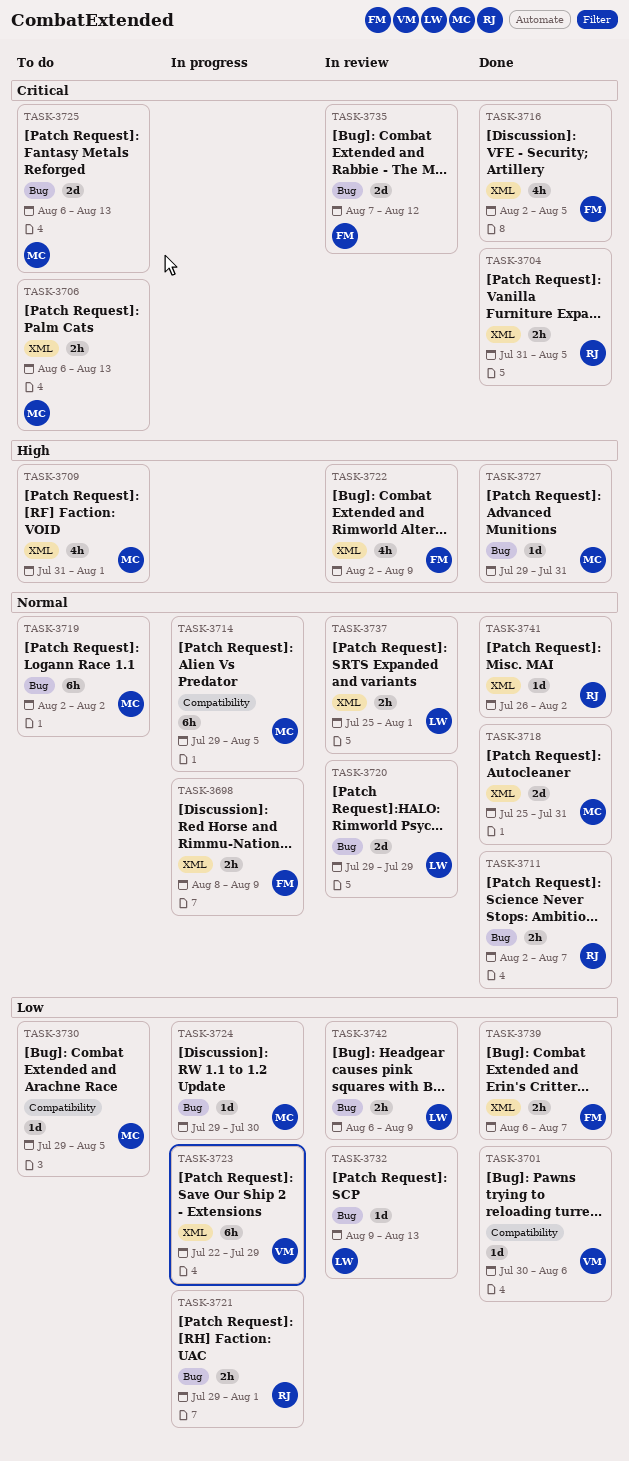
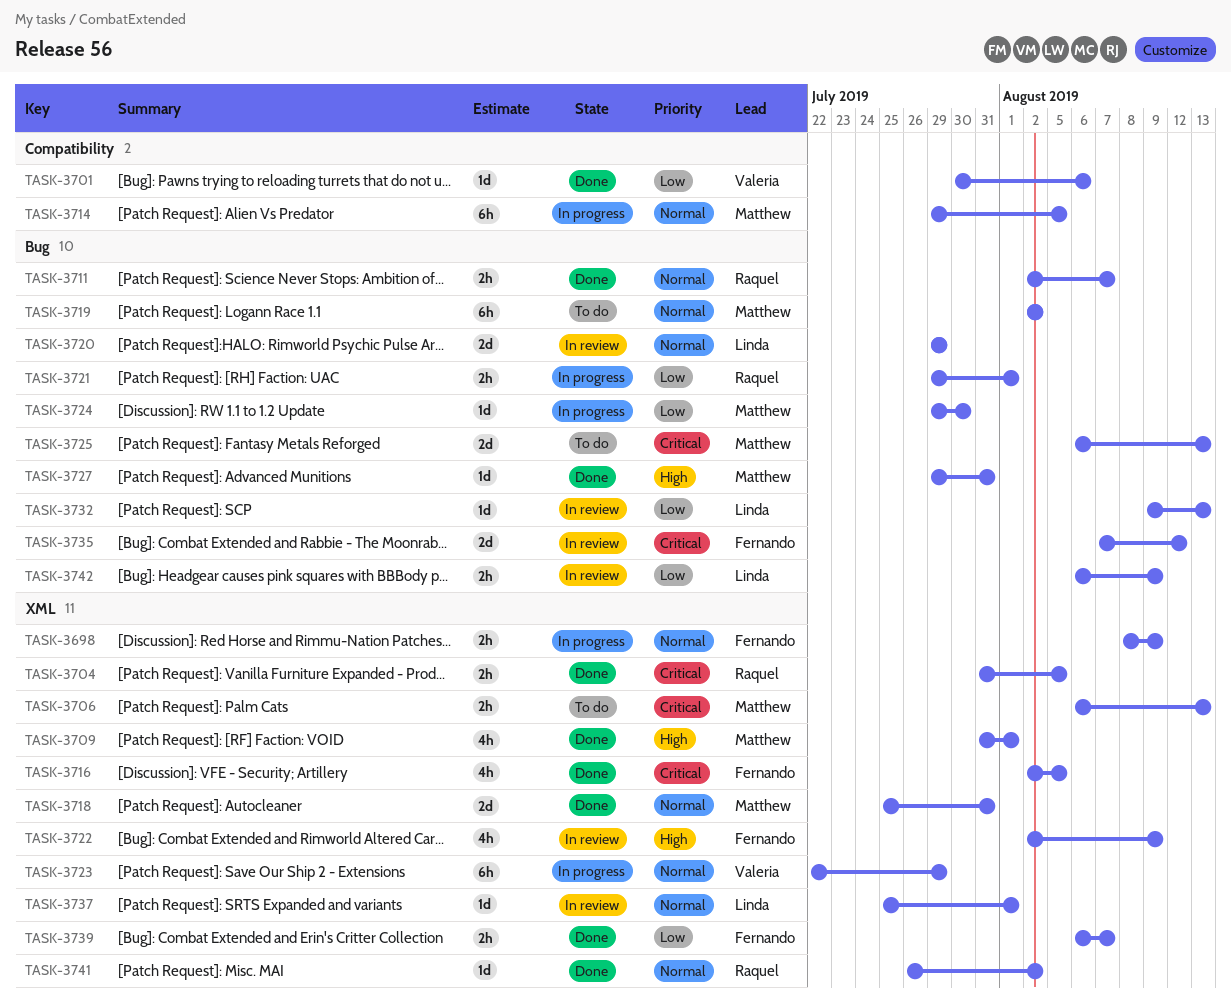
TASK-3709, status: To do -> Done
TASK-3723, priority: Low -> Normal
TASK-3730: present -> none
TASK-3737, estimate: 2h -> 1d

